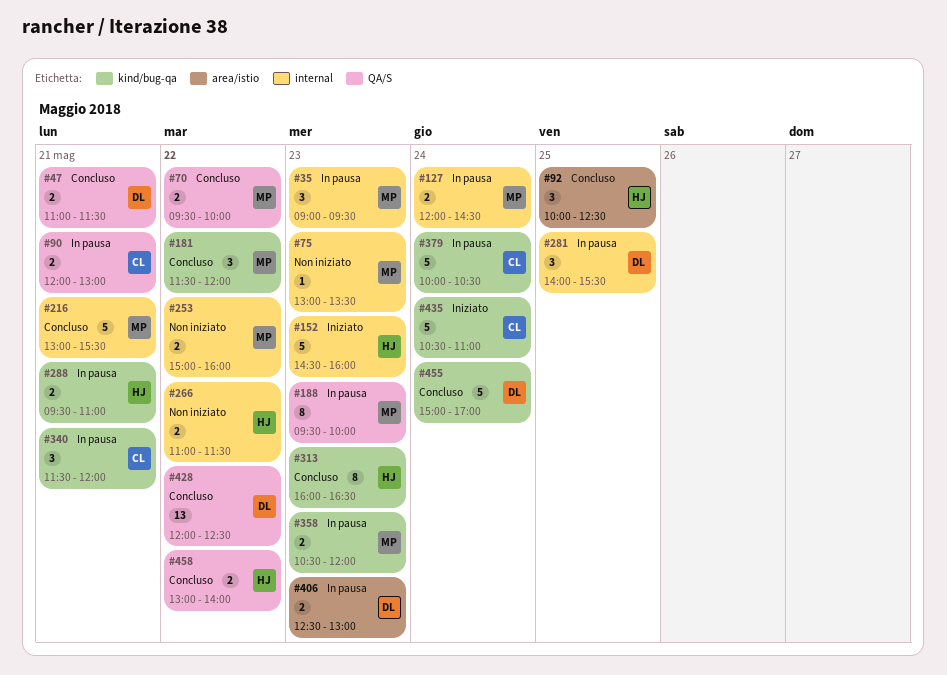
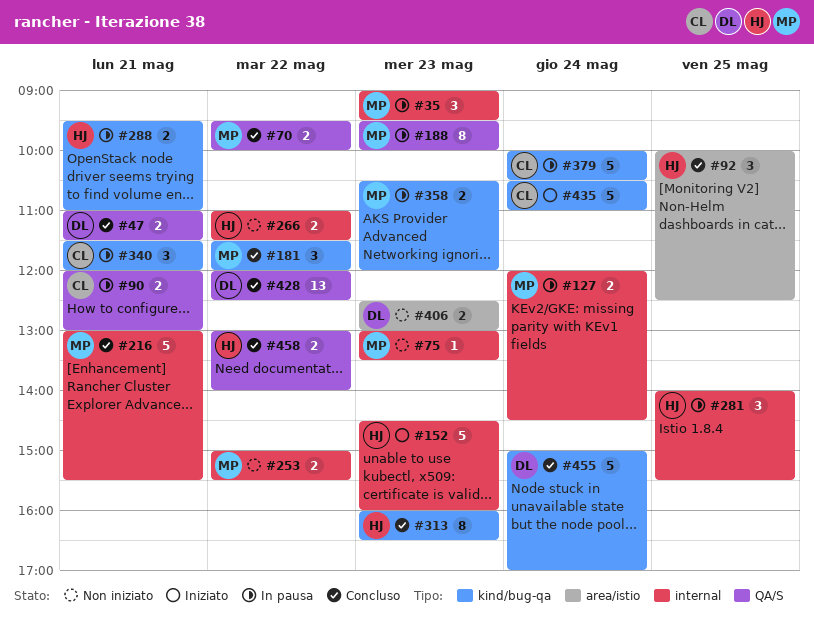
#253, ends: 16:00 -> 15:30
#281, owner: DL -> HJ
#406, status: In pausa -> Non iniziato

